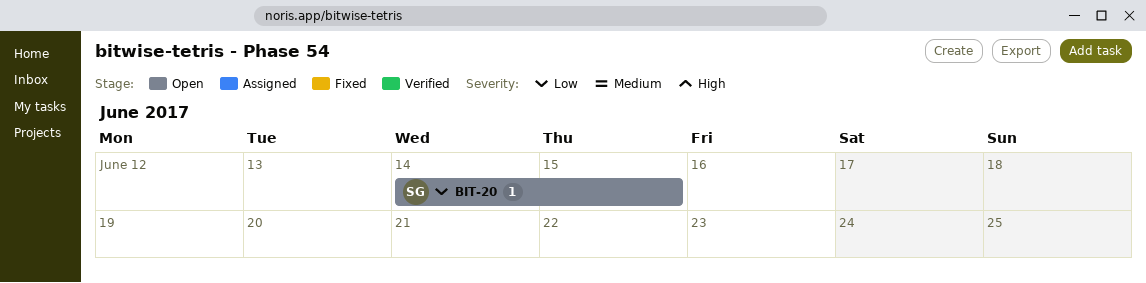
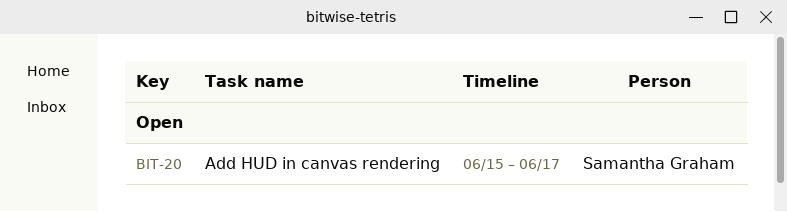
BIT-20, start: Jun 14 -> Jun 15
BIT-20, due: Jun 15 -> Jun 17

